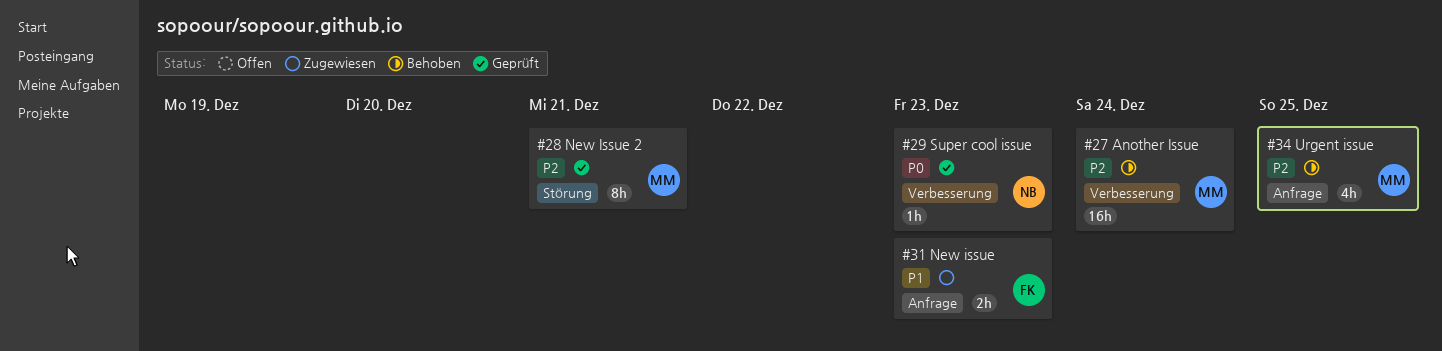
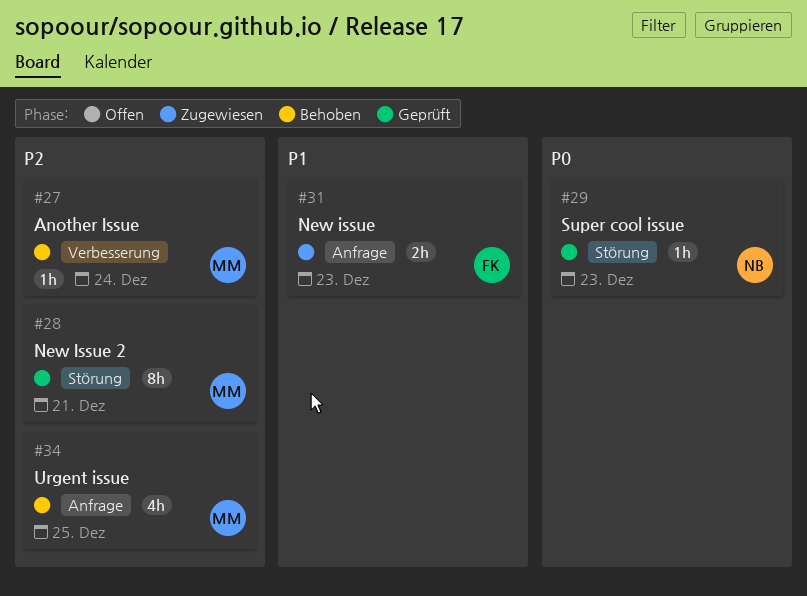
#27, estimate: 16h -> 1h
#29, label: Verbesserung -> Störung

